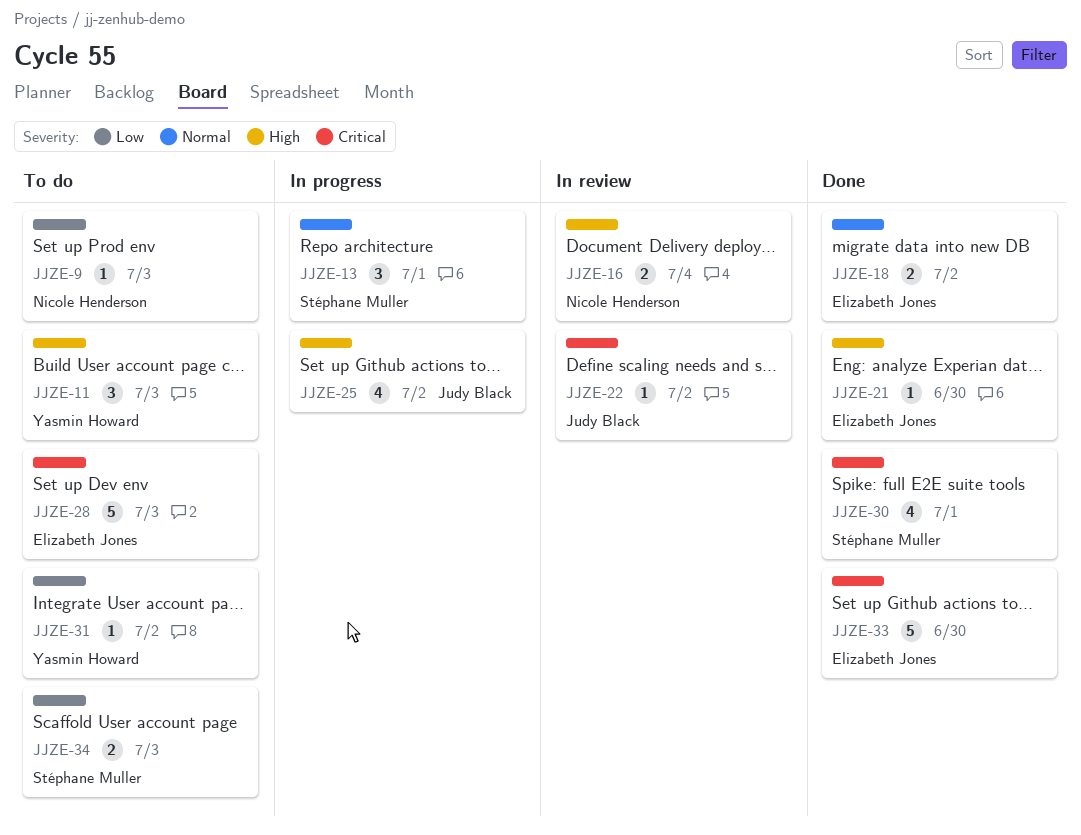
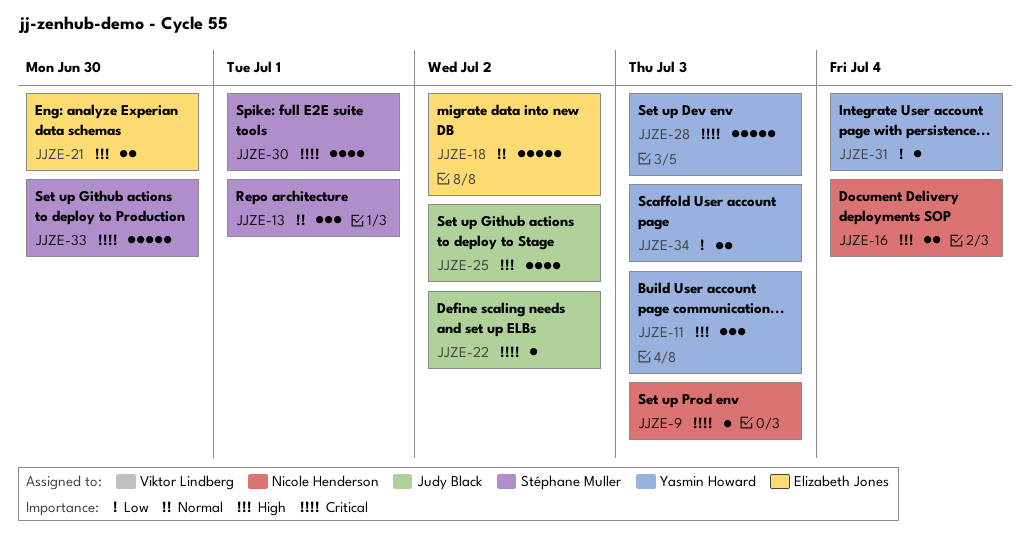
JJZE-9, priority: Low -> Critical
JJZE-18, estimate: 2 -> 5
JJZE-21, estimate: 1 -> 2
JJZE-28, owner: Elizabeth Jones -> Yasmin Howard
JJZE-31, due: Jul 2 -> Jul 4
JJZE-33, owner: Elizabeth Jones -> Stéphane Muller
JJZE-34, owner: Stéphane Muller -> Yasmin Howard

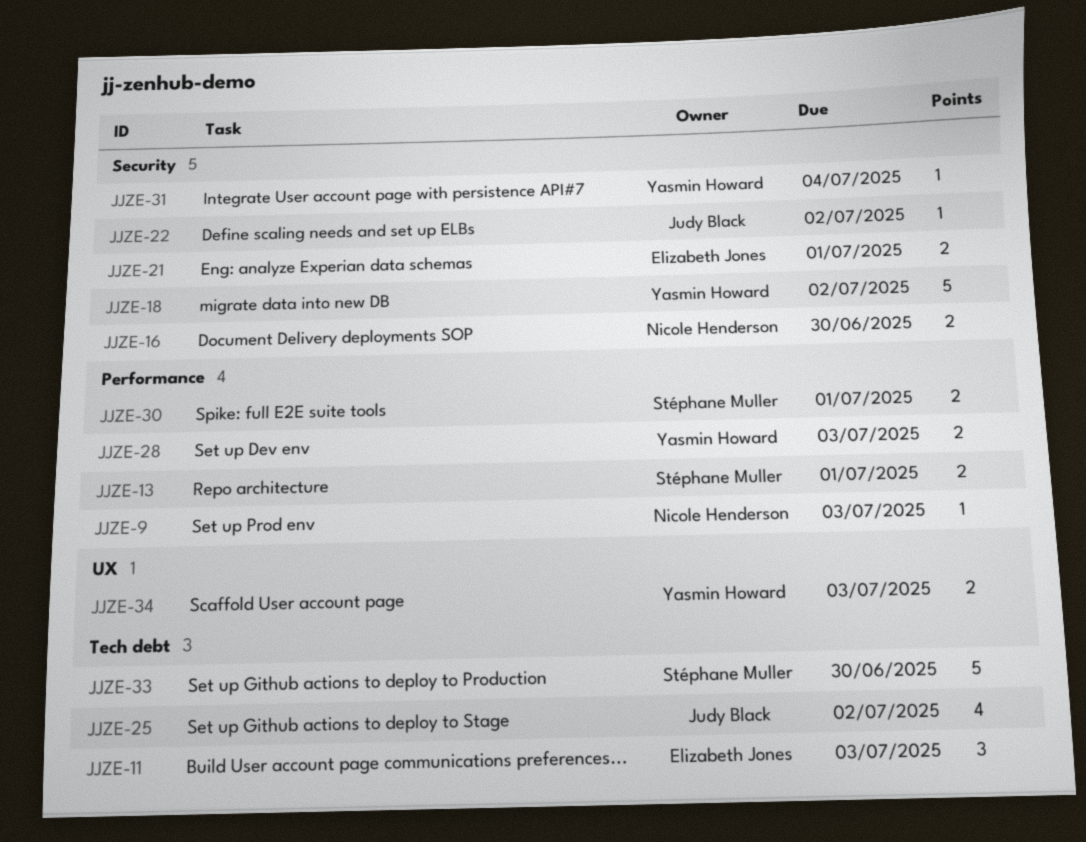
JJZE-11, owner: Yasmin Howard -> Elizabeth Jones
JJZE-13, estimate: 3 -> 2
JJZE-16, due: Jul 4 -> Jun 30
JJZE-18, owner: Elizabeth Jones -> Yasmin Howard
JJZE-21, due: Jun 30 -> Jul 1
JJZE-28, estimate: 5 -> 2
JJZE-30, estimate: 4 -> 2

